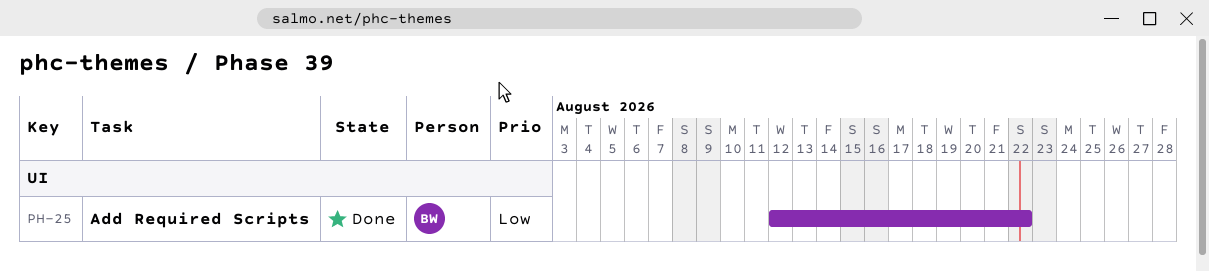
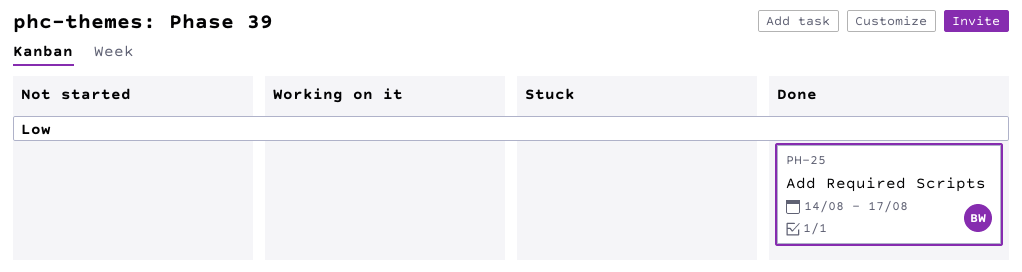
PH-25, start: Aug 12 -> Aug 14
PH-25, due: Aug 22 -> Aug 17

